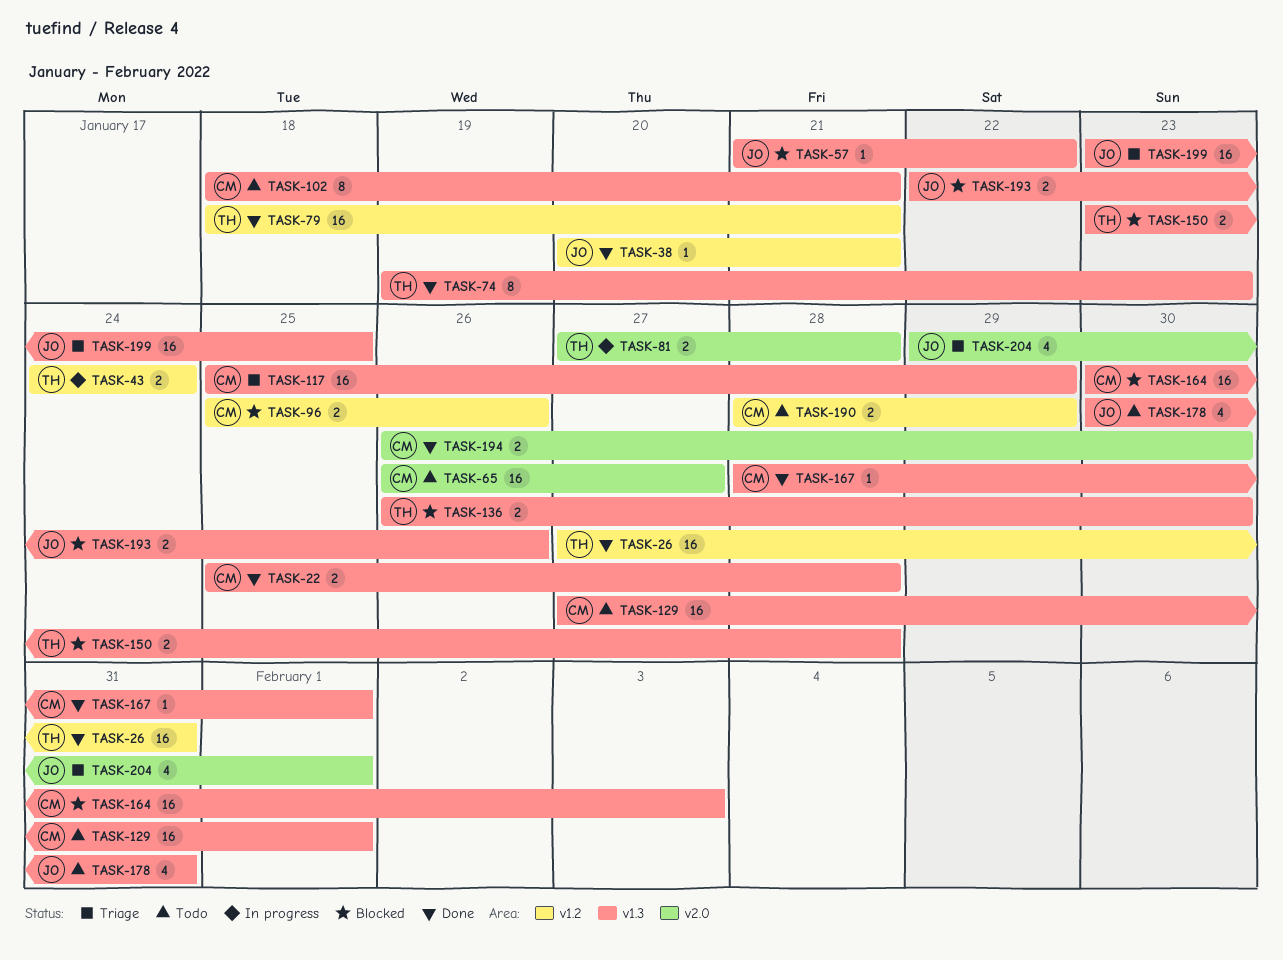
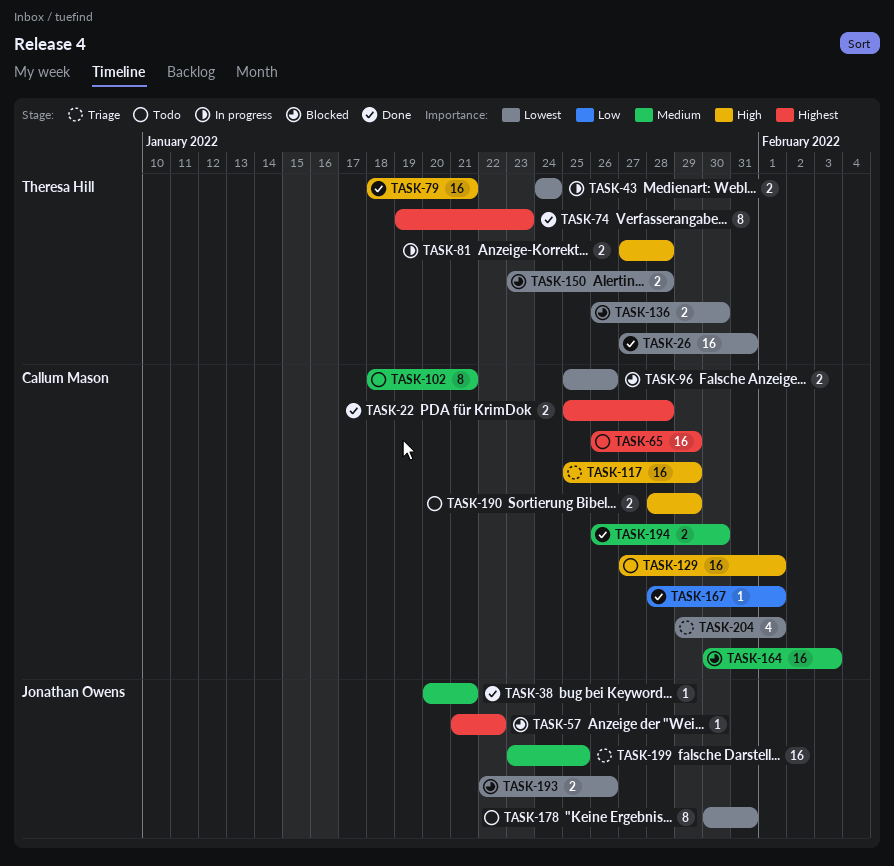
TASK-65, due: Jan 27 -> Jan 29
TASK-178, estimate: 4 -> 8
TASK-204, owner: Jonathan Owens -> Callum Mason

